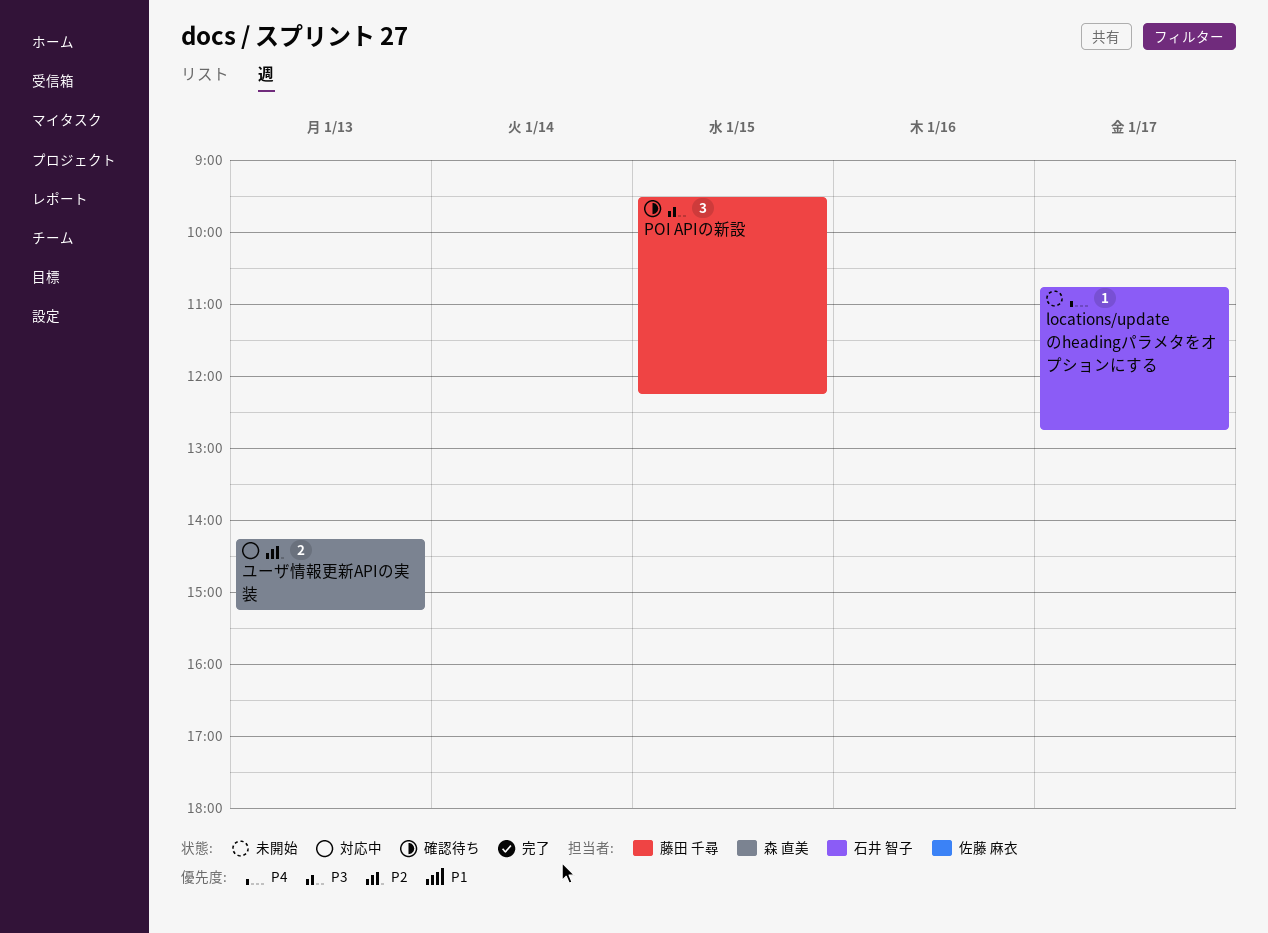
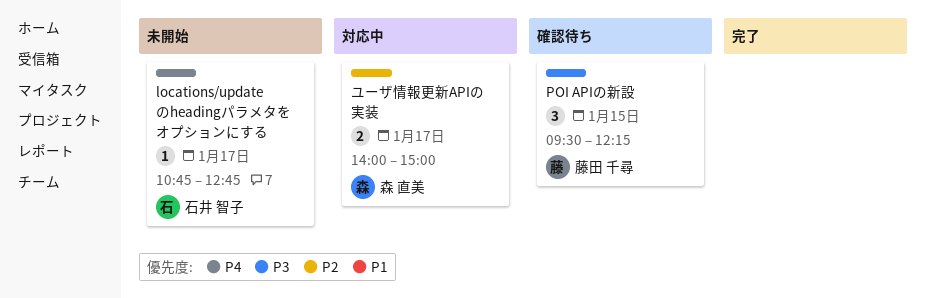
ユーザ情報更新APIの実装, day: Jan 13 -> Jan 17
ユーザ情報更新APIの実装, begins: 14:15 -> 14:00
ユーザ情報更新APIの実装, ends: 15:15 -> 15:00

